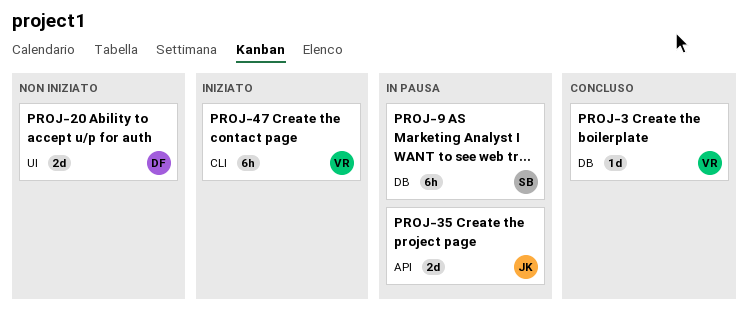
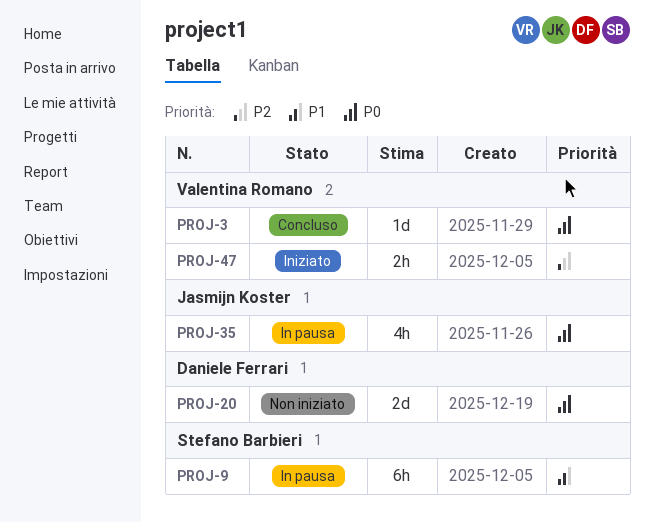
PROJ-35, estimate: 2d -> 4h
PROJ-47, estimate: 6h -> 2h

